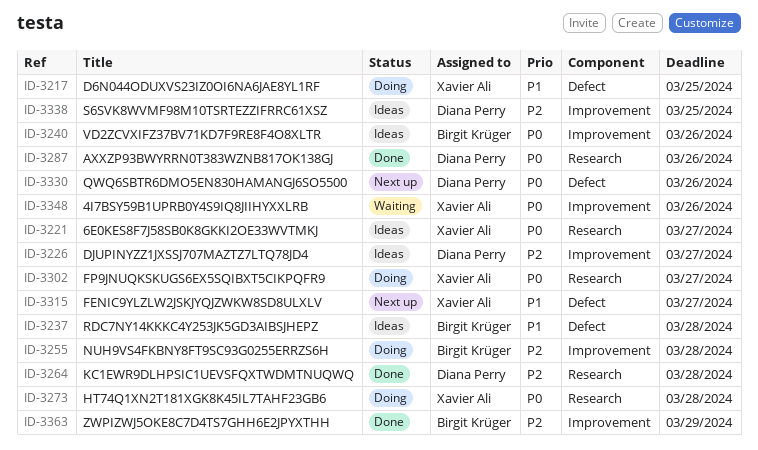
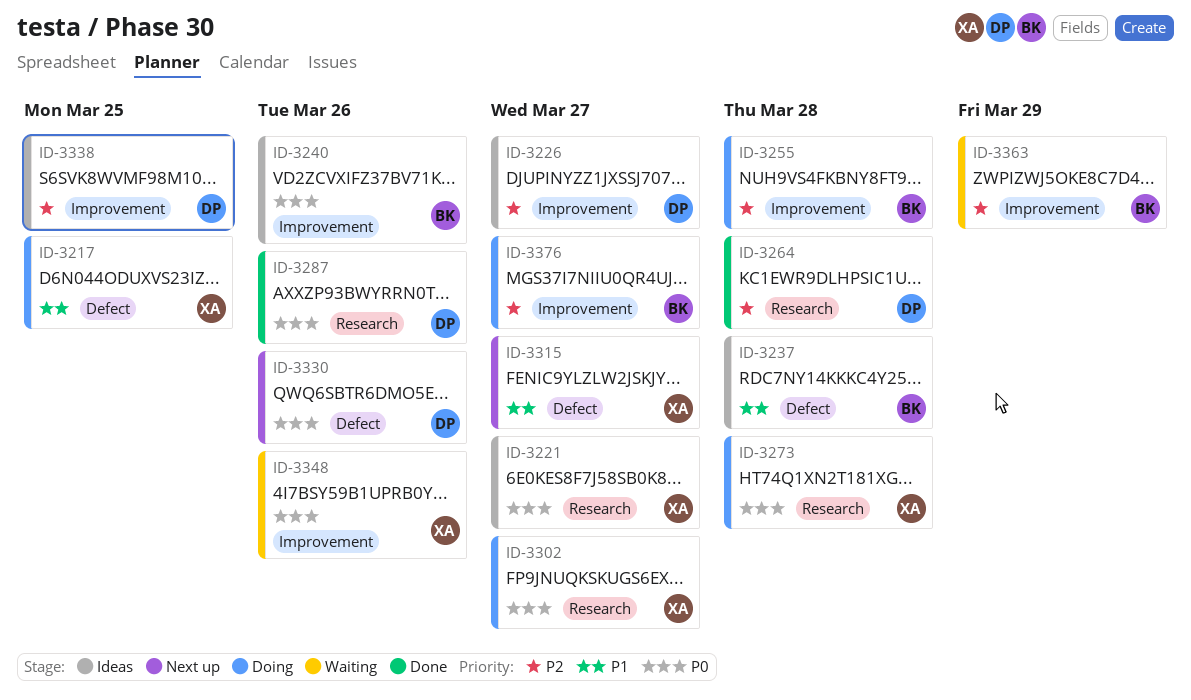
ID-3363, status: Done -> Waiting
ID-3376: none -> present

